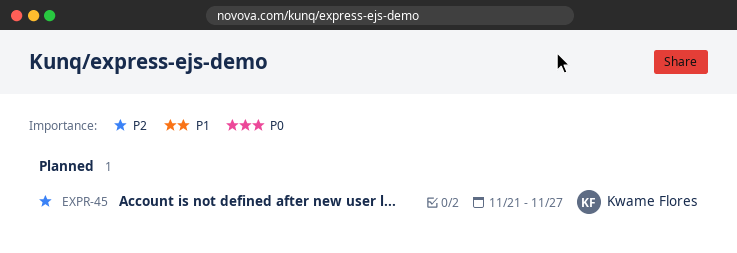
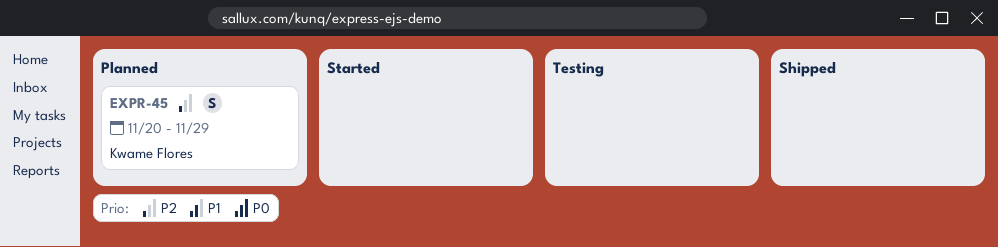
EXPR-45, start: Nov 21 -> Nov 20
EXPR-45, due: Nov 27 -> Nov 29

